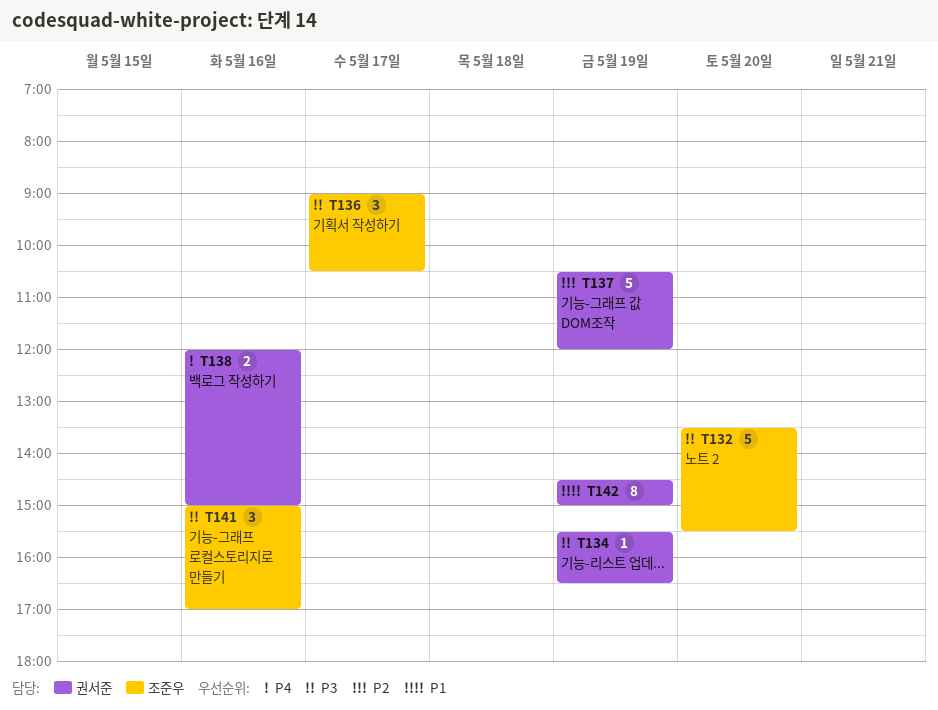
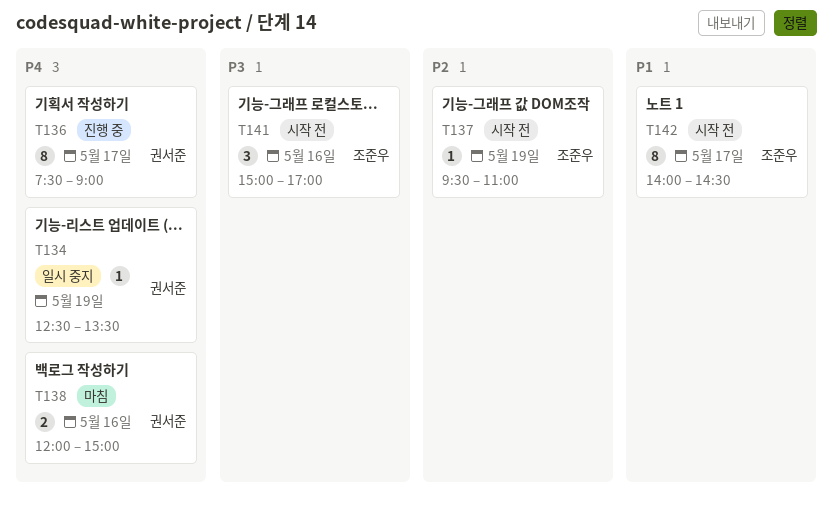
T132: present -> none
T134, priority: P3 -> P4
T134, begins: 15:30 -> 12:30
T134, ends: 16:30 -> 13:30
T136, owner: 조준우 -> 권서준
T136, priority: P3 -> P4
T136, estimate: 3 -> 8
T136, begins: 09:00 -> 07:30
T136, ends: 10:30 -> 09:00
T137, owner: 권서준 -> 조준우
T137, estimate: 5 -> 1
T137, begins: 10:30 -> 09:30
T137, ends: 12:00 -> 11:00
T142, owner: 권서준 -> 조준우
T142, day: May 19 -> May 17
T142, begins: 14:30 -> 14:00
T142, ends: 15:00 -> 14:30

